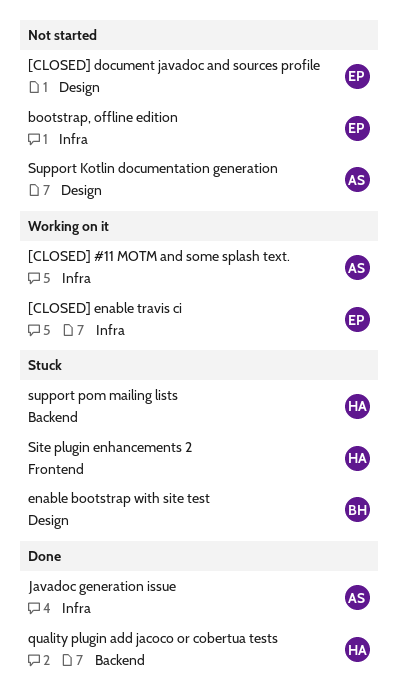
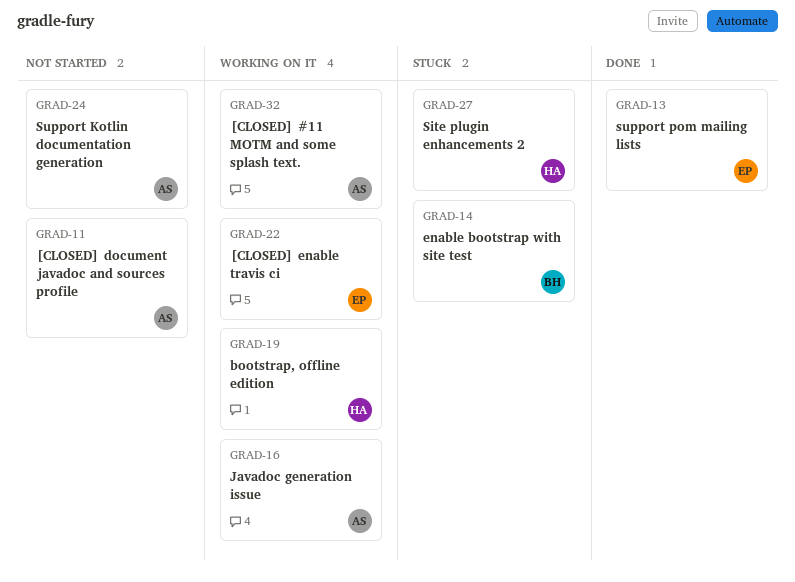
[CLOSED] document javadoc and sources profile, owner: EP -> AS
bootstrap, offline edition, status: Not started -> Working on it
bootstrap, offline edition, owner: EP -> HA
Javadoc generation issue, status: Done -> Working on it
quality plugin add jacoco or cobertua tests: present -> none
support pom mailing lists, status: Stuck -> Done
support pom mailing lists, owner: HA -> EP

